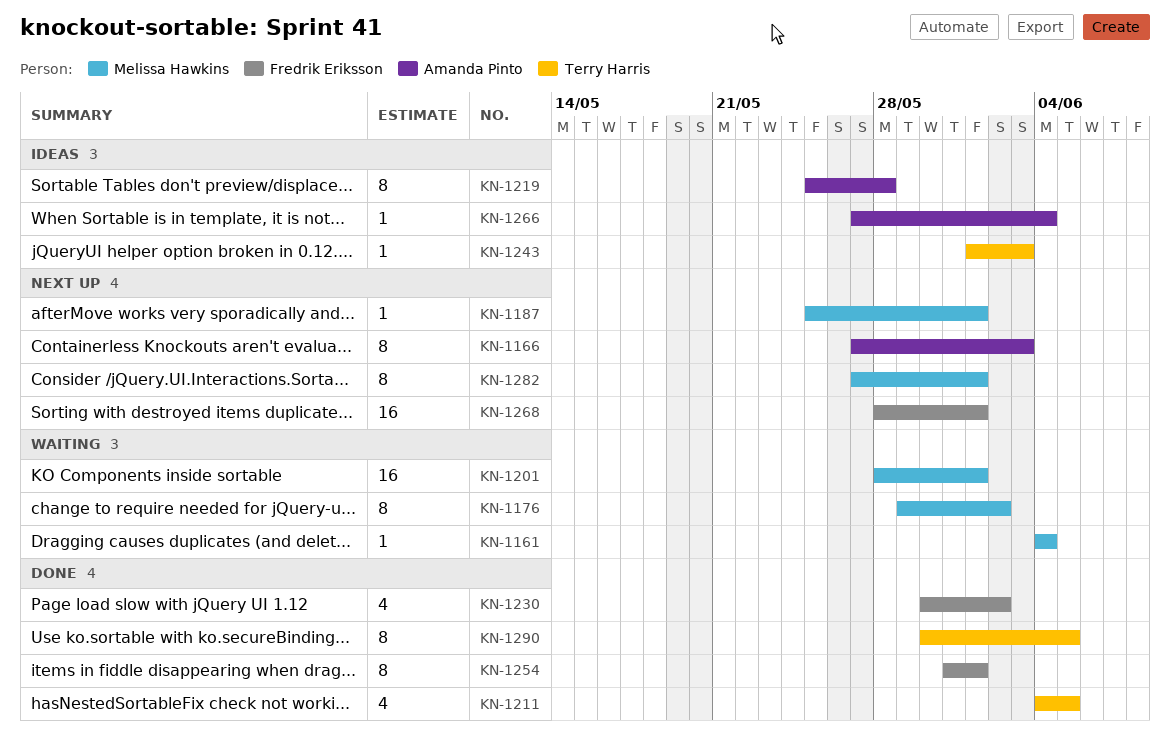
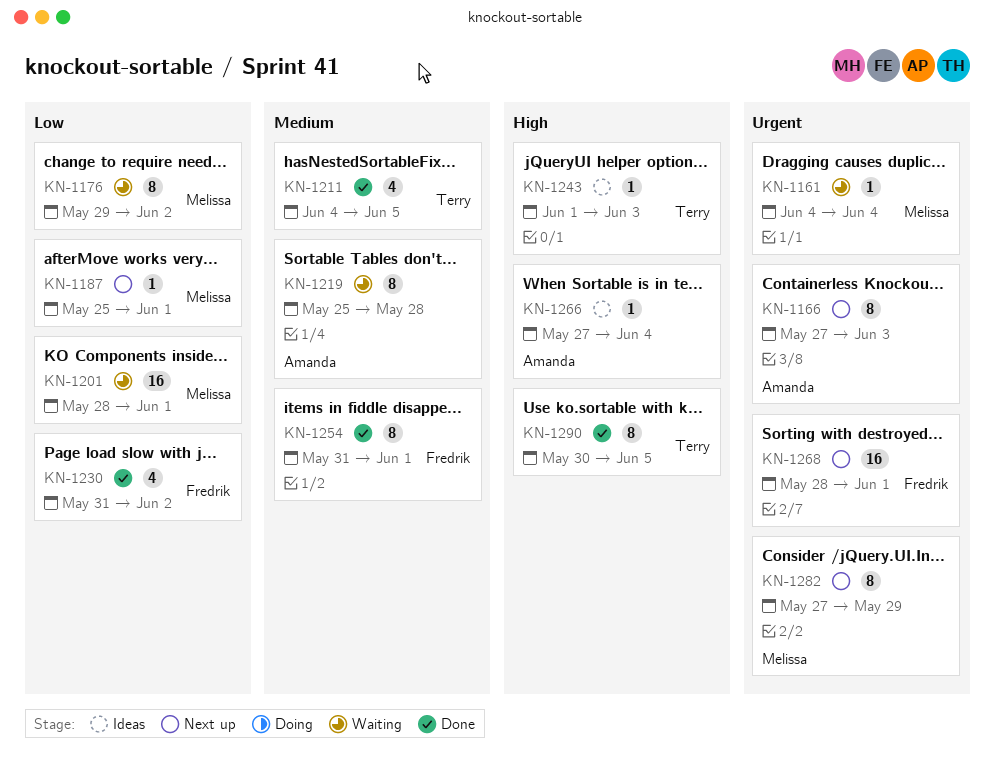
KN-1219, status: Ideas -> Waiting
KN-1230, start: May 30 -> May 31
KN-1282, due: Jun 1 -> May 29

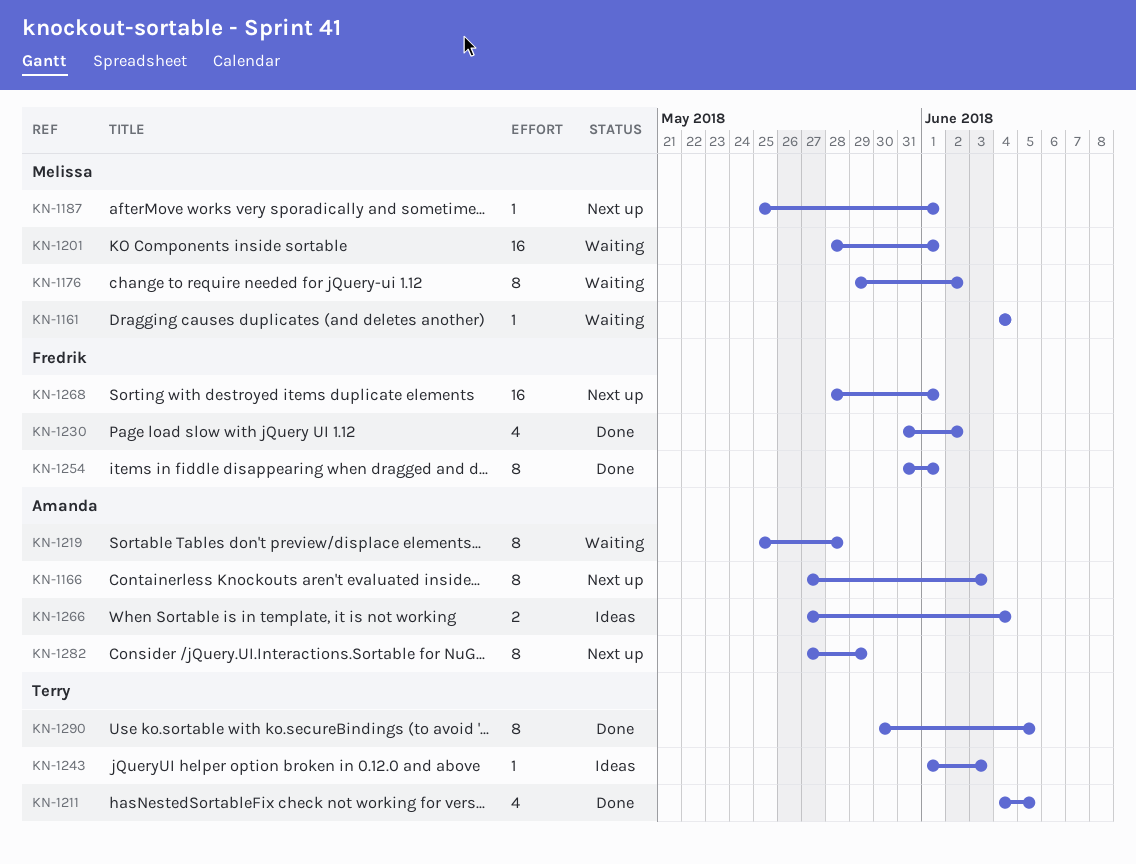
KN-1266, estimate: 1 -> 2
KN-1282, owner: Melissa -> Amanda

